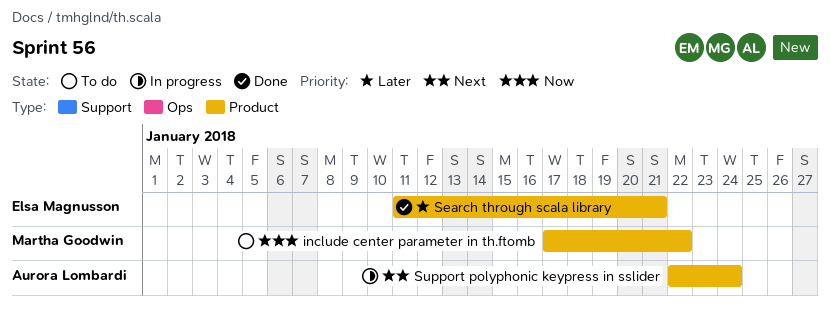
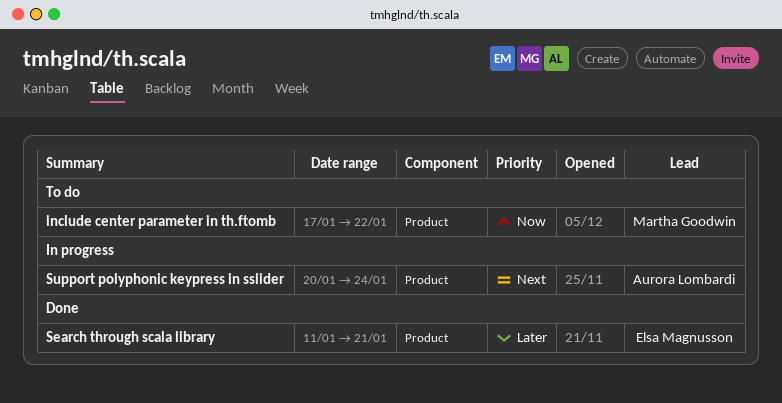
Support polyphonic keypress in sslider, start: Jan 22 -> Jan 20

